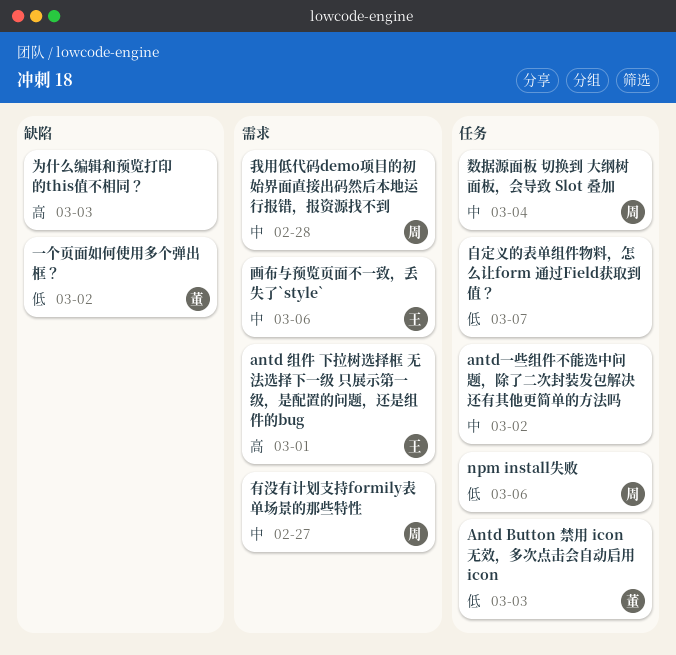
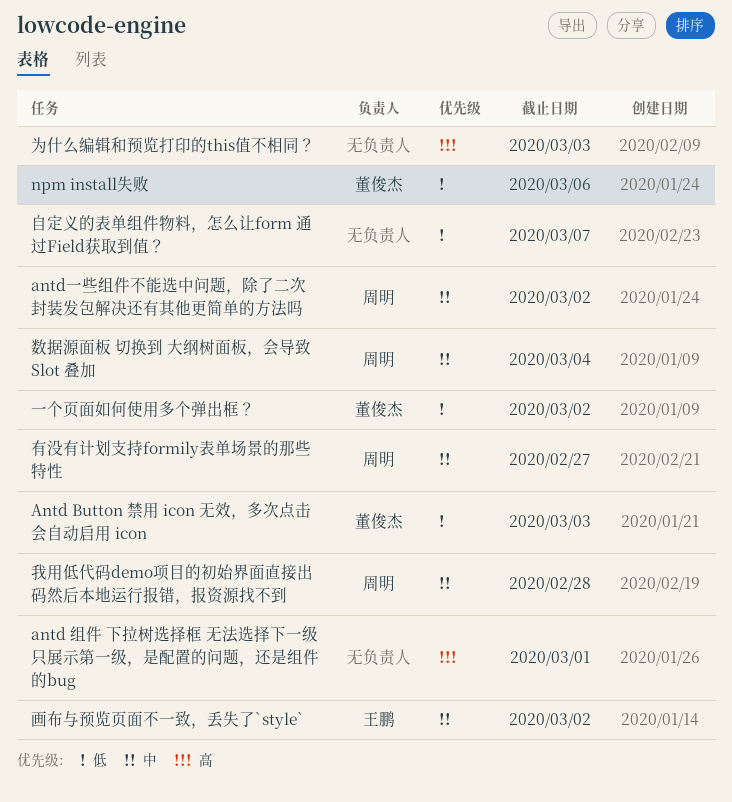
antd 组件 下拉树选择框 无法选择下一级 只展示第一级，是配置的问题，还是组件的bug, owner: 王鹏 -> none
antd一些组件不能选中问题，除了二次封装发包解决还有其他更简单的方法吗, owner: none -> 周明
npm install失败, owner: 周明 -> 董俊杰
画布与预览页面不一致，丢失了`style`, due: Mar 6 -> Mar 2

